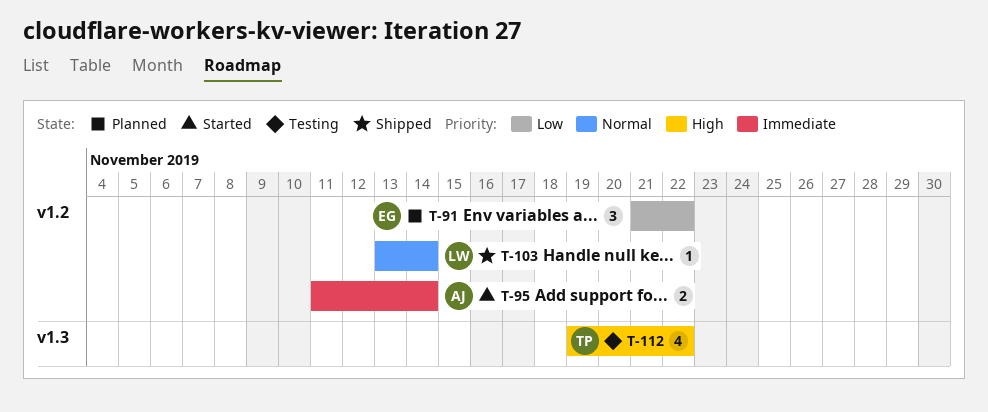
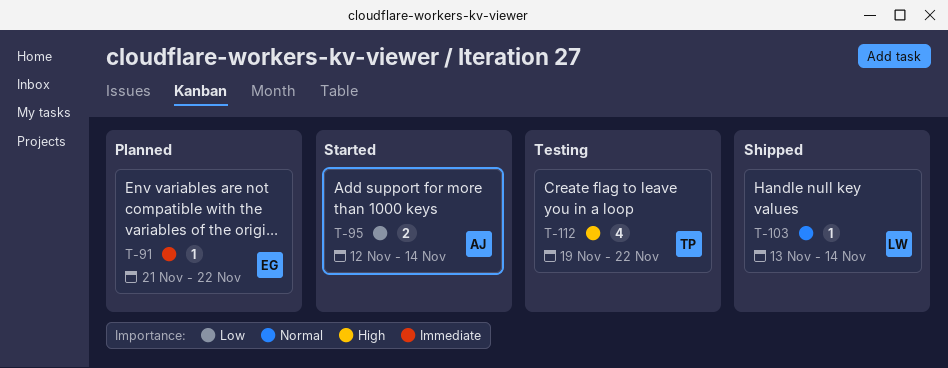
T-91, priority: Low -> Immediate
T-91, estimate: 3 -> 1
T-95, priority: Immediate -> Low
T-95, start: Nov 11 -> Nov 12

